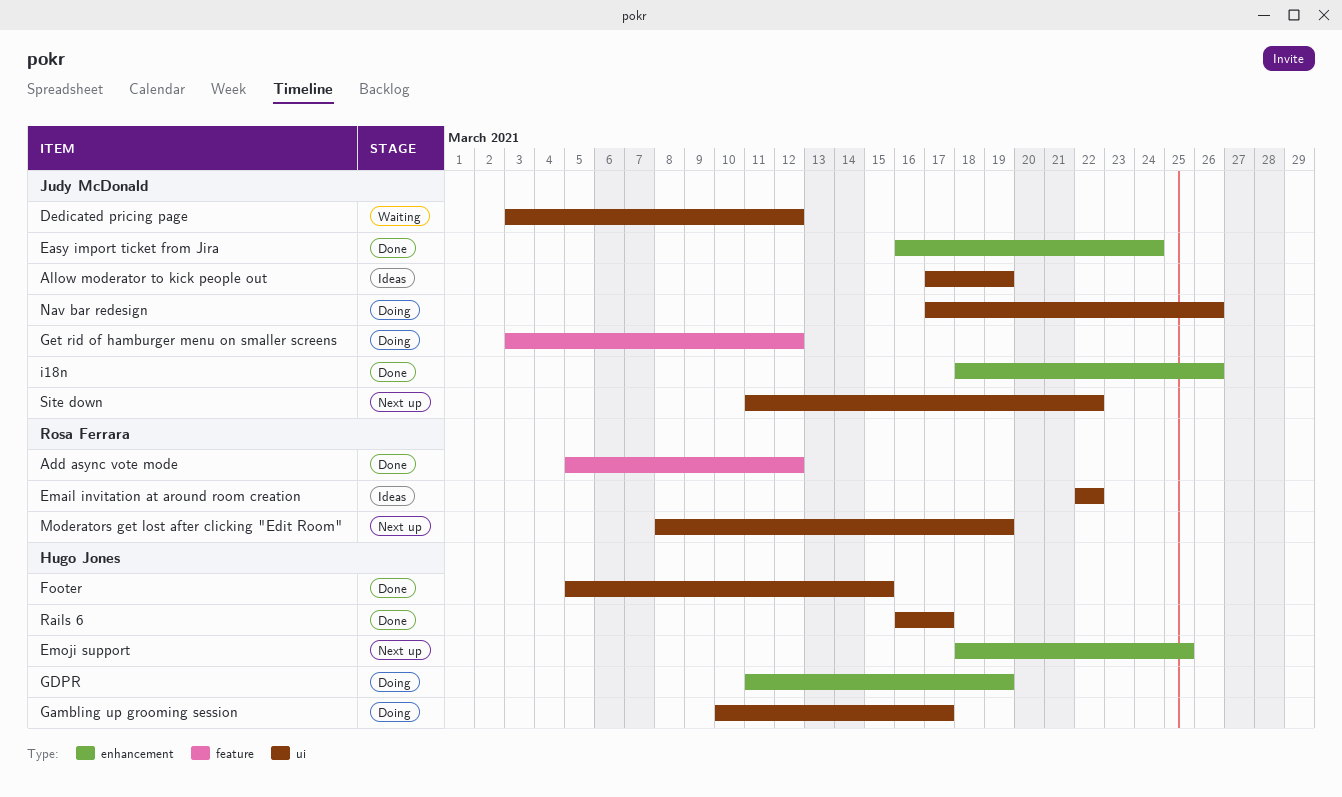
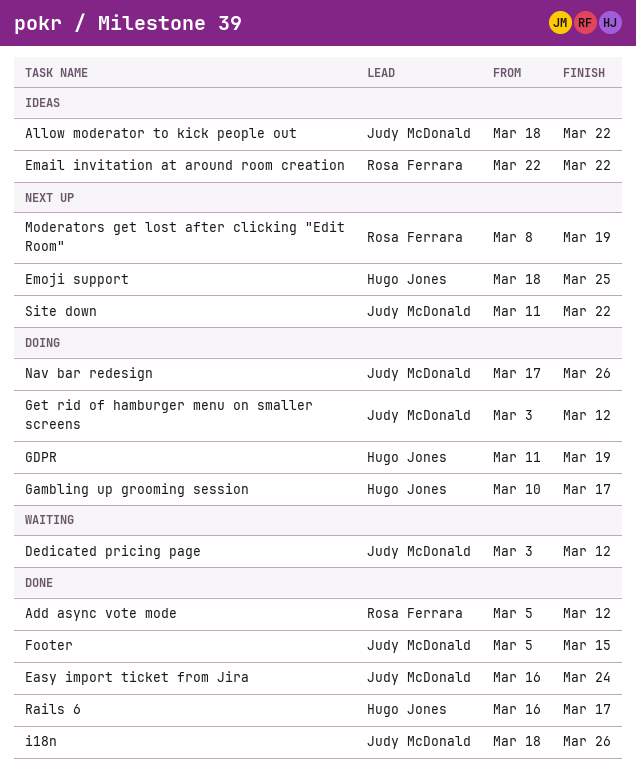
Allow moderator to kick people out, start: Mar 17 -> Mar 18
Allow moderator to kick people out, due: Mar 19 -> Mar 22
Footer, owner: Hugo Jones -> Judy McDonald

